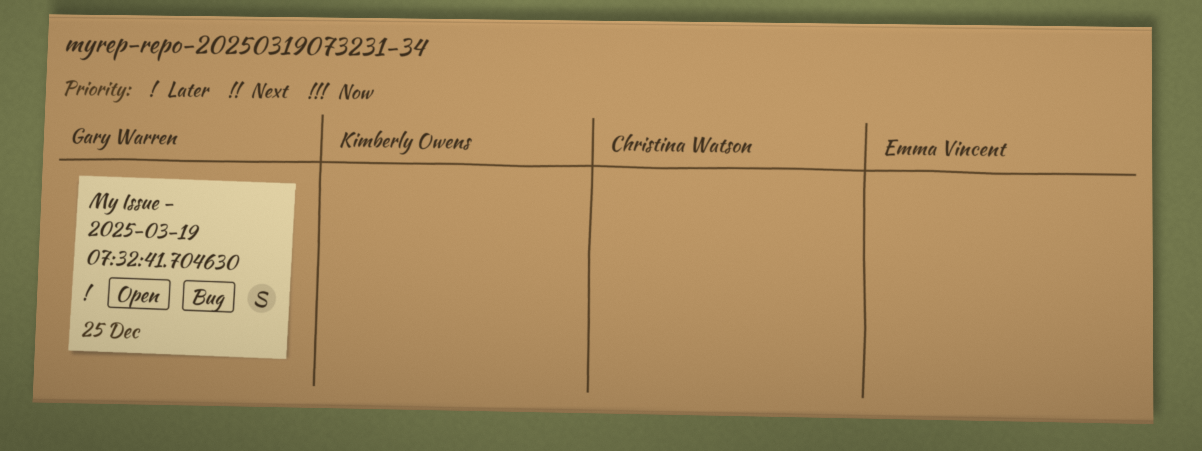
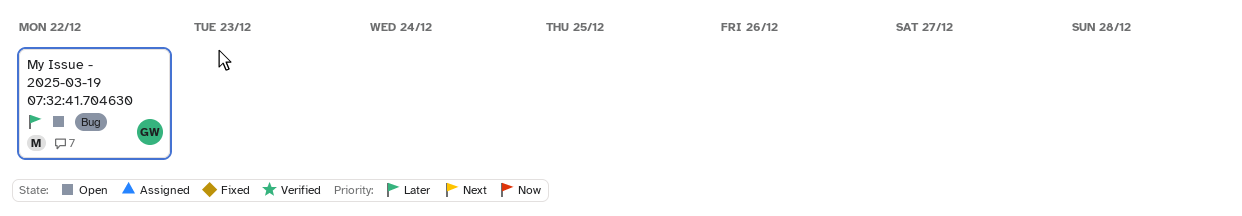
My Issue - 2025-03-19 07:32:41.704630, estimate: S -> M
My Issue - 2025-03-19 07:32:41.704630, due: Dec 25 -> Dec 22

